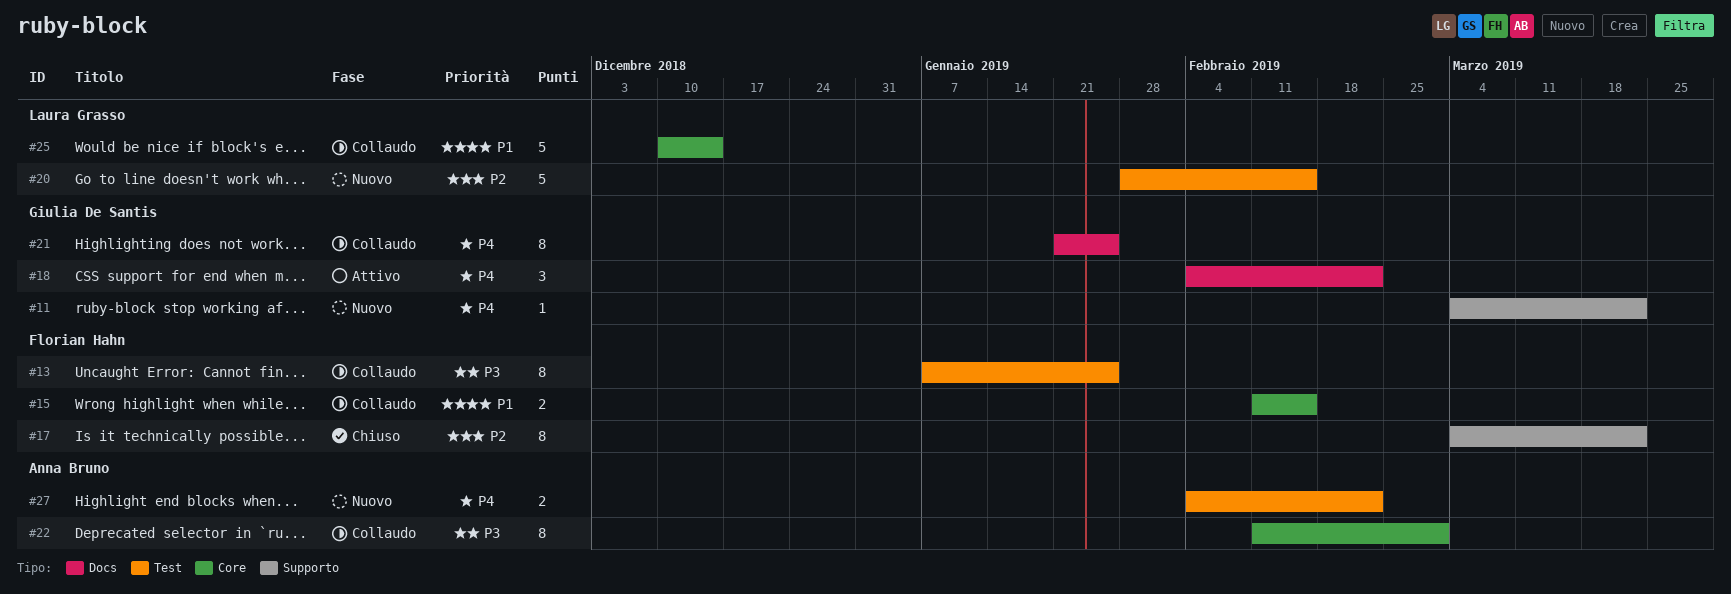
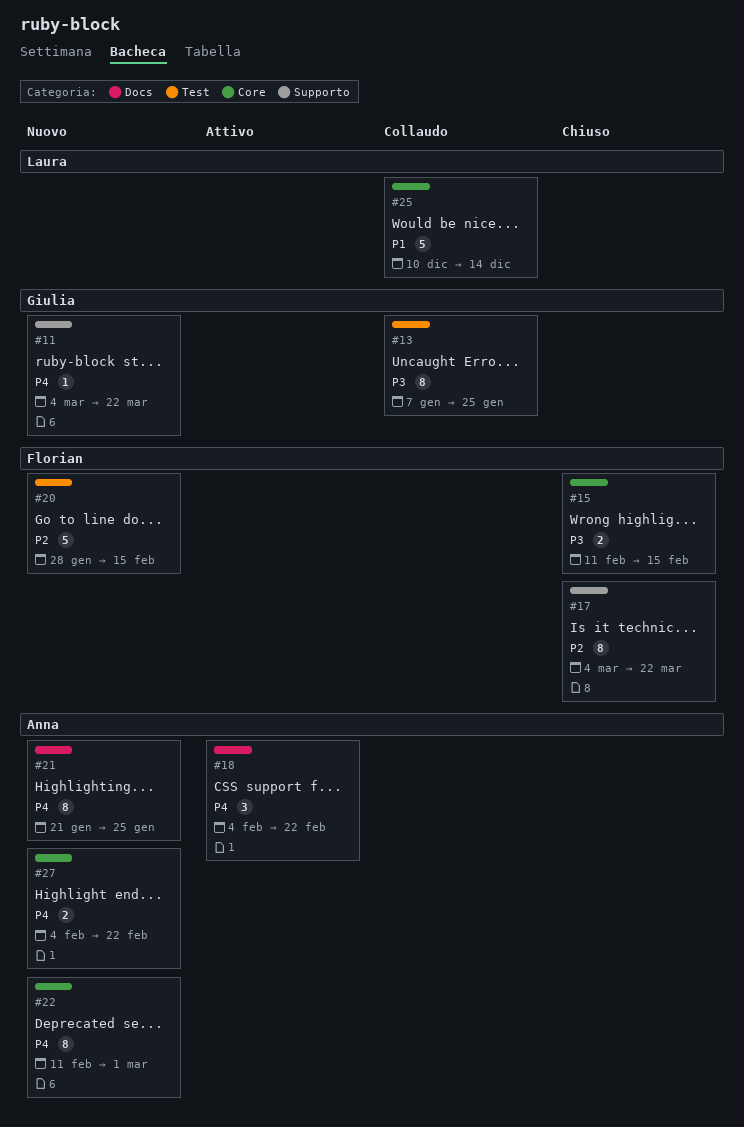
#13, owner: Florian Hahn -> Giulia De Santis
#15, status: Collaudo -> Chiuso
#15, priority: P1 -> P3
#18, owner: Giulia De Santis -> Anna Bruno
#20, owner: Laura Grasso -> Florian Hahn
#21, status: Collaudo -> Nuovo
#21, owner: Giulia De Santis -> Anna Bruno
#22, status: Collaudo -> Nuovo
#22, priority: P3 -> P4
#27, label: Test -> Core

